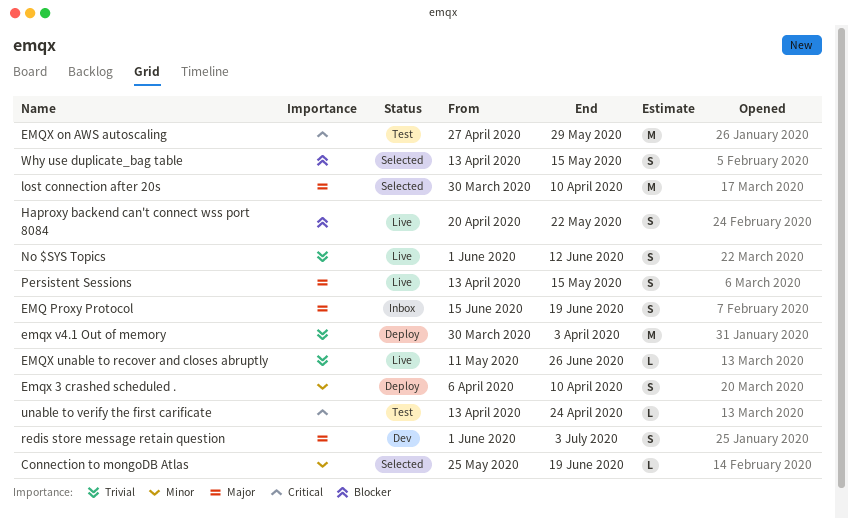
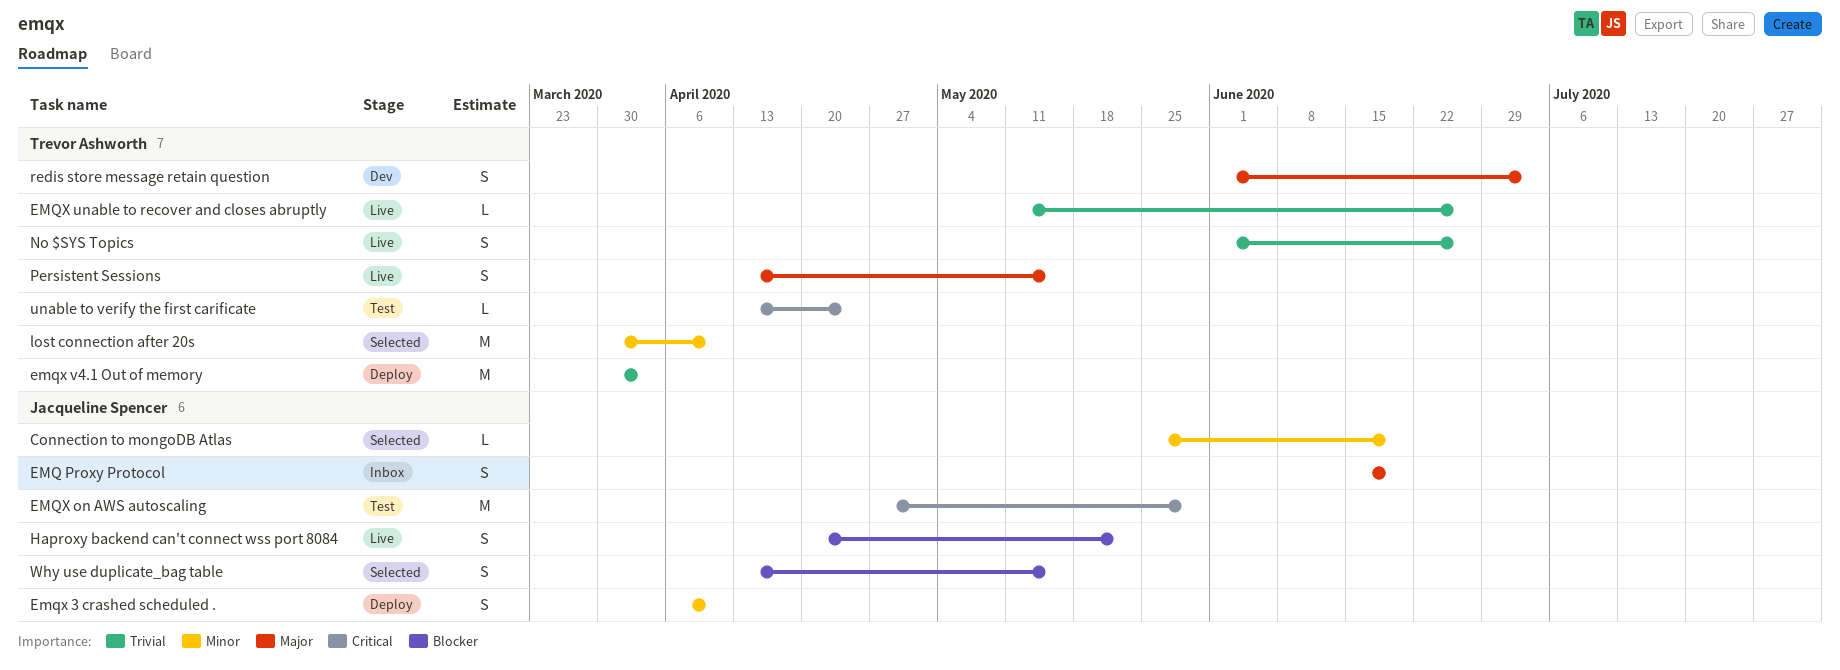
lost connection after 20s, priority: Major -> Minor
No $SYS Topics, due: Jun 12 -> Jun 26

